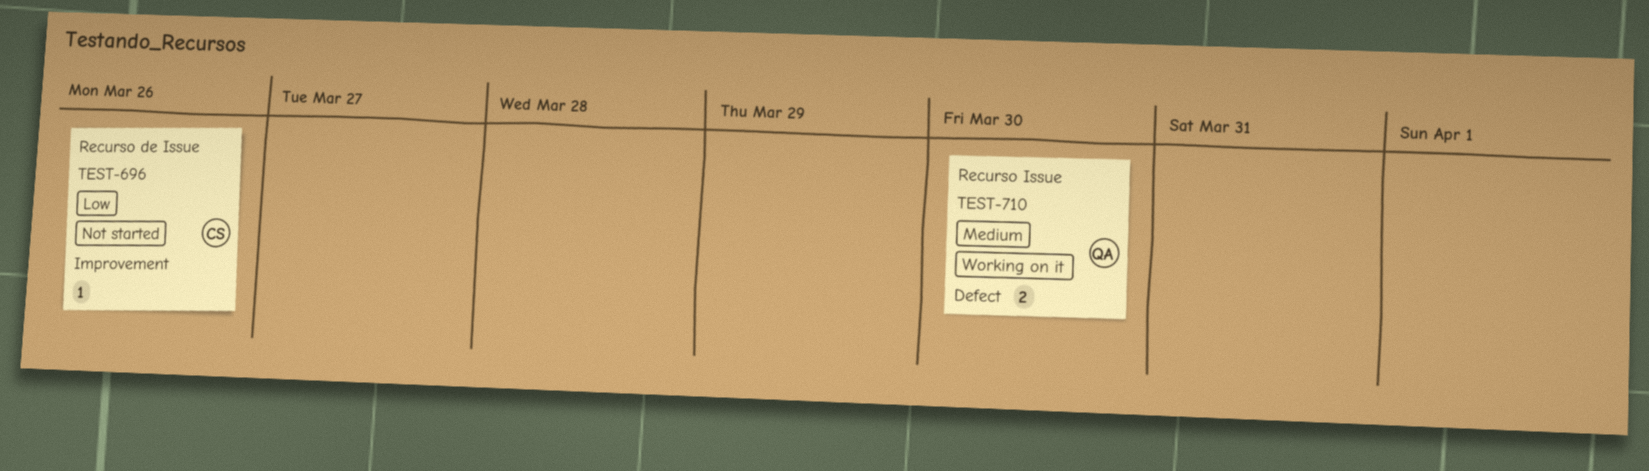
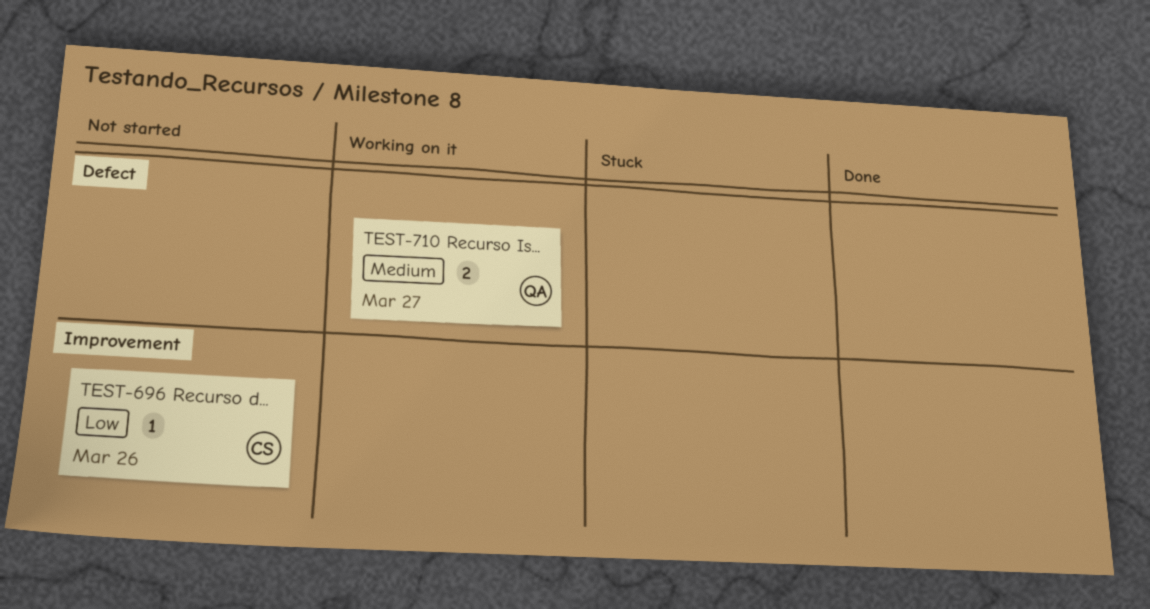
TEST-710, due: Mar 30 -> Mar 27

